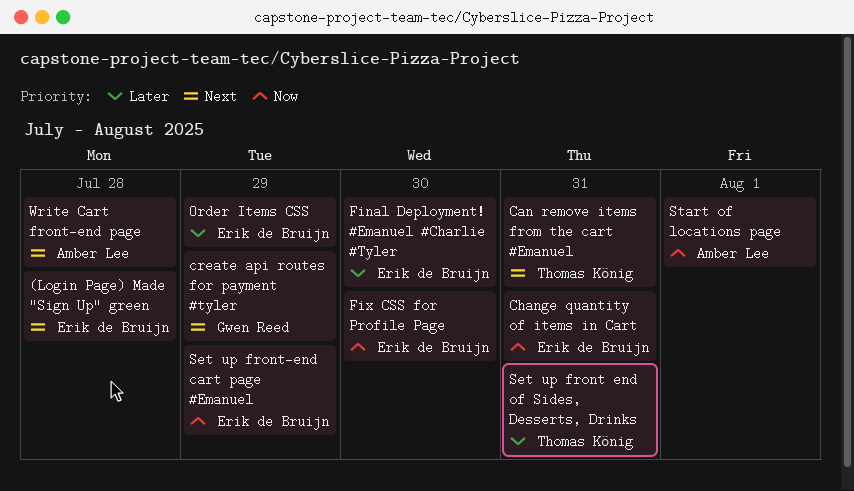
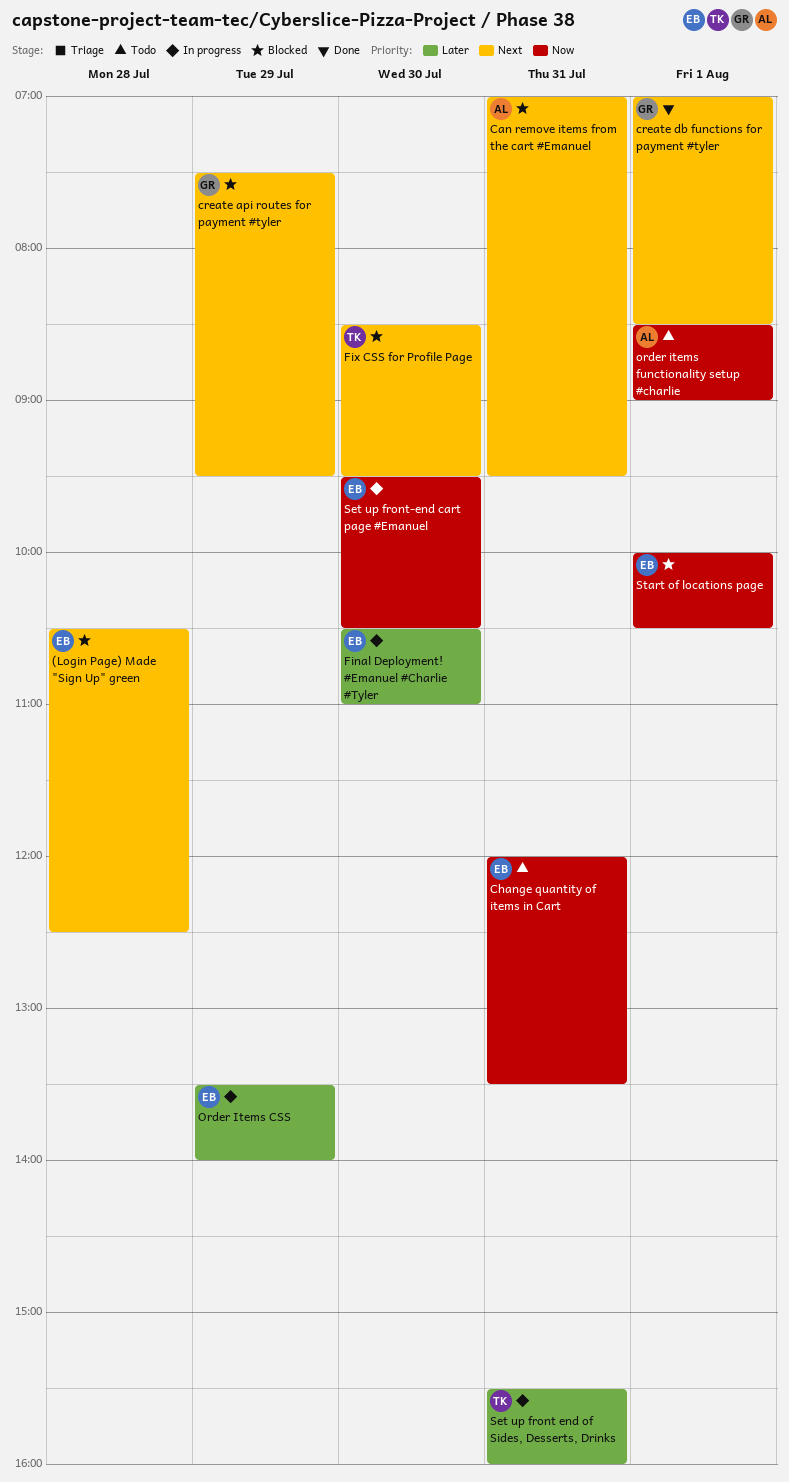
Can remove items from the cart #Emanuel, owner: Thomas König -> Amber Lee
create db functions for payment #tyler: none -> present
Fix CSS for Profile Page, owner: Erik de Bruijn -> Thomas König
Fix CSS for Profile Page, priority: Now -> Next
order items functionality setup #charlie: none -> present
Set up front-end cart page #Emanuel, day: Jul 29 -> Jul 30
Start of locations page, owner: Amber Lee -> Erik de Bruijn
Write Cart front-end page: present -> none

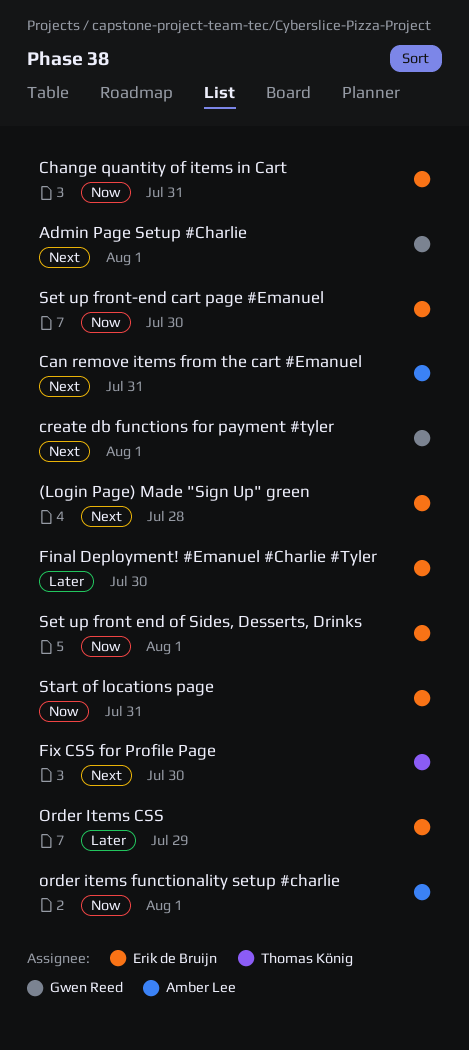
Admin Page Setup #Charlie: none -> present
create api routes for payment #tyler: present -> none
Set up front end of Sides, Desserts, Drinks, owner: Thomas König -> Erik de Bruijn
Set up front end of Sides, Desserts, Drinks, priority: Later -> Now
Set up front end of Sides, Desserts, Drinks, day: Jul 31 -> Aug 1
Start of locations page, day: Aug 1 -> Jul 31

